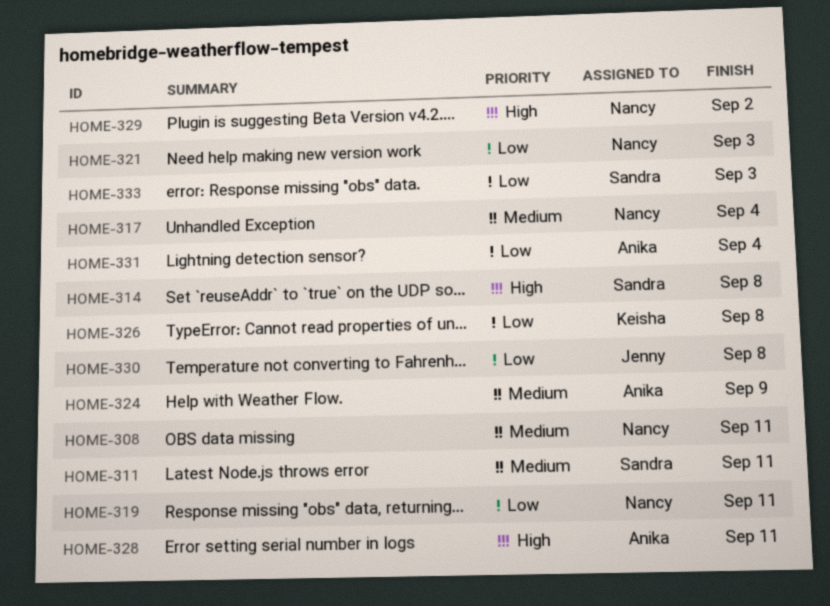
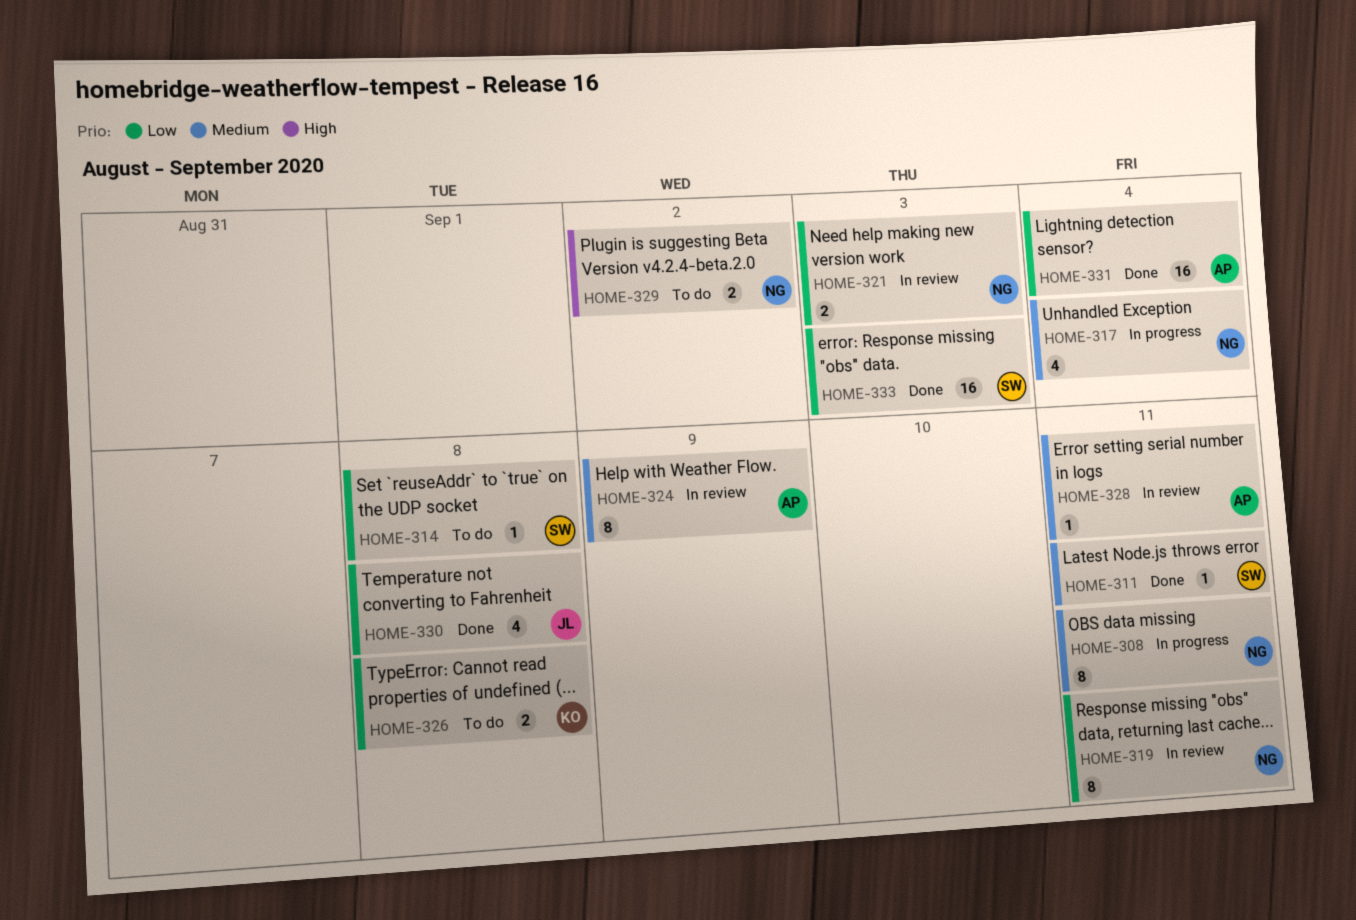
HOME-314, priority: High -> Low
HOME-328, priority: High -> Medium

